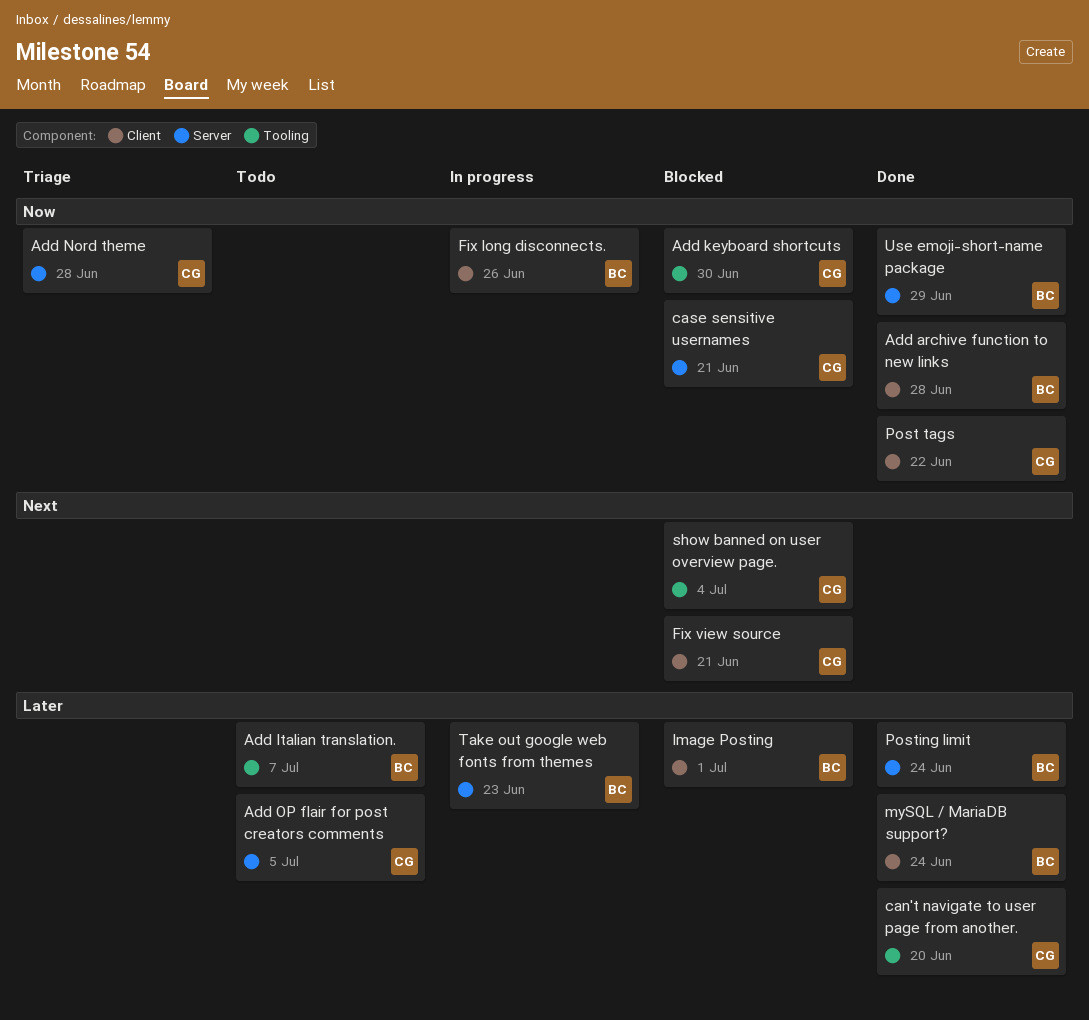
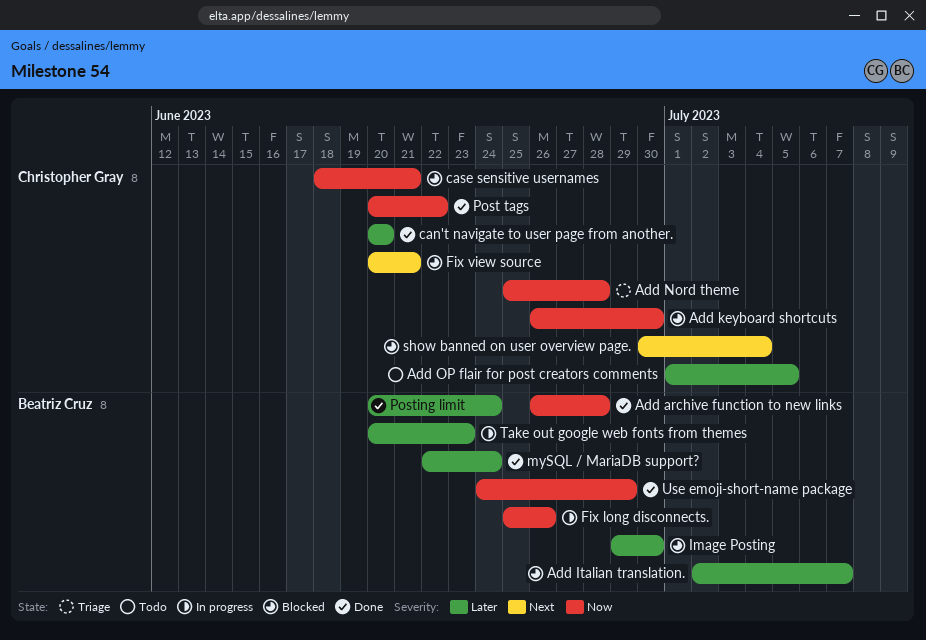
Add Italian translation., status: Todo -> Blocked
Image Posting, due: Jul 1 -> Jun 30

